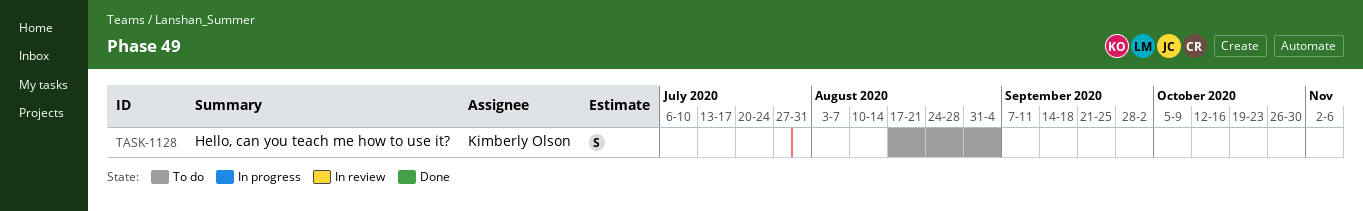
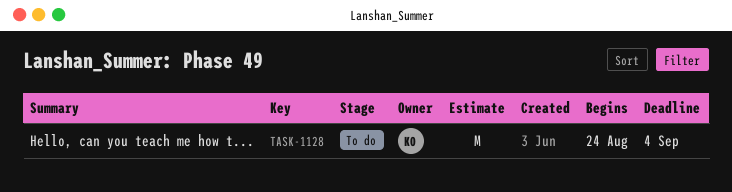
TASK-1128, estimate: S -> M
TASK-1128, start: Aug 17 -> Aug 24

